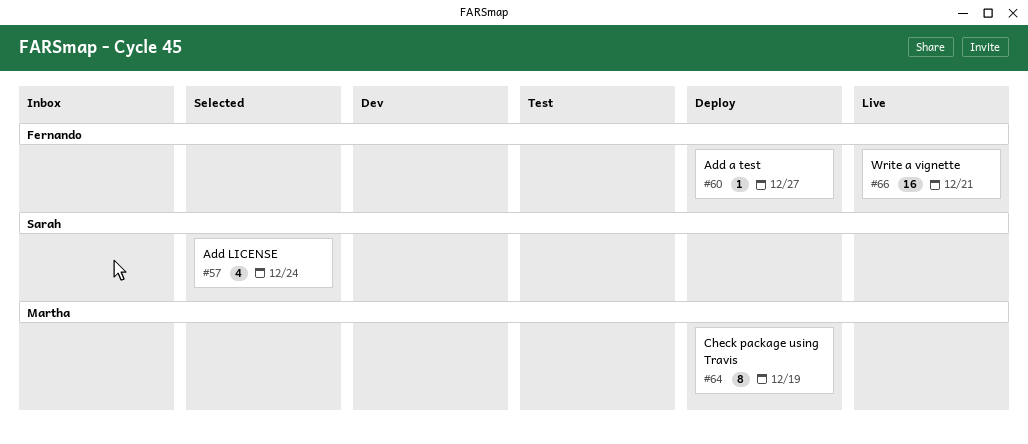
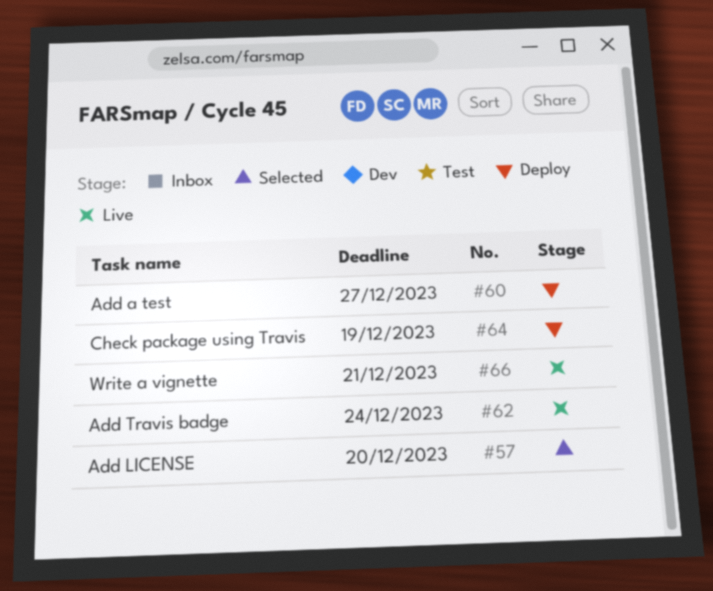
#57, due: Dec 24 -> Dec 20
#62: none -> present

